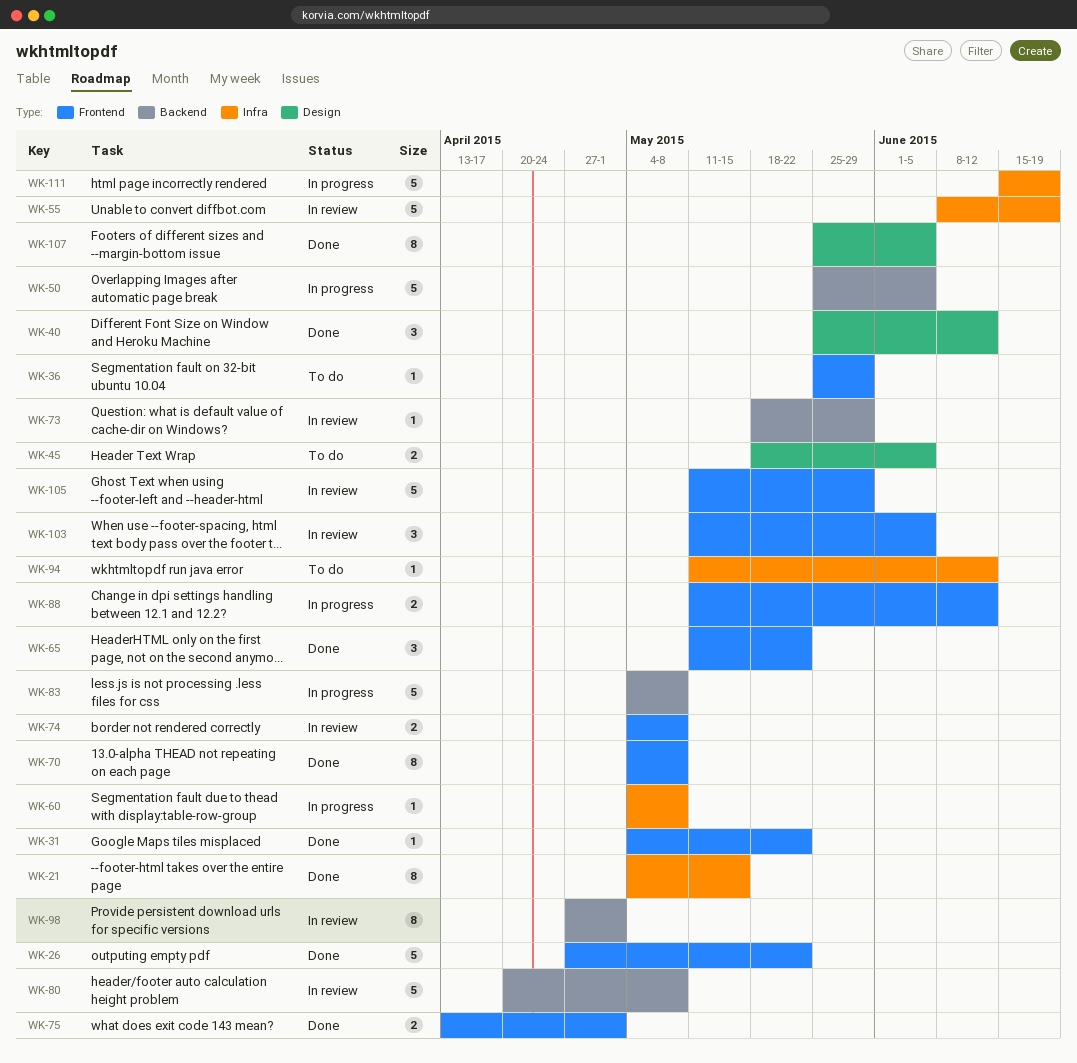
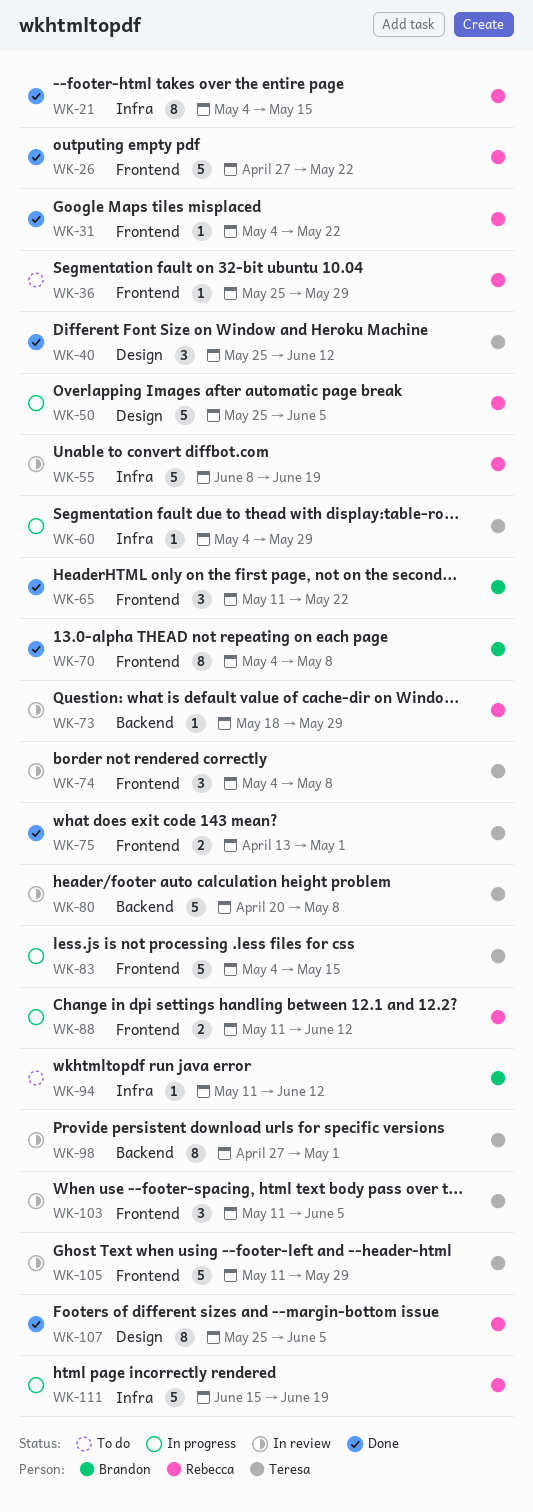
WK-45: present -> none
WK-50, label: Backend -> Design
WK-60, due: May 8 -> May 29
WK-74, estimate: 2 -> 3
WK-83, label: Backend -> Frontend
WK-83, due: May 8 -> May 15

